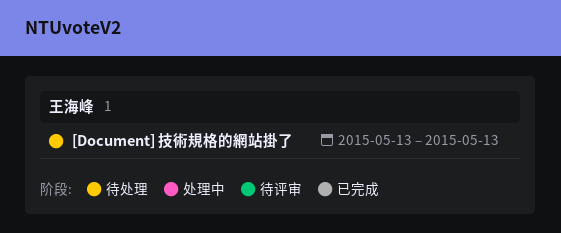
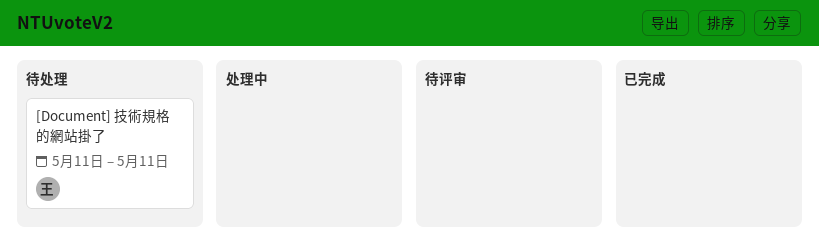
[Document] 技術規格的網站掛了, start: May 13 -> May 11
[Document] 技術規格的網站掛了, due: May 13 -> May 11

